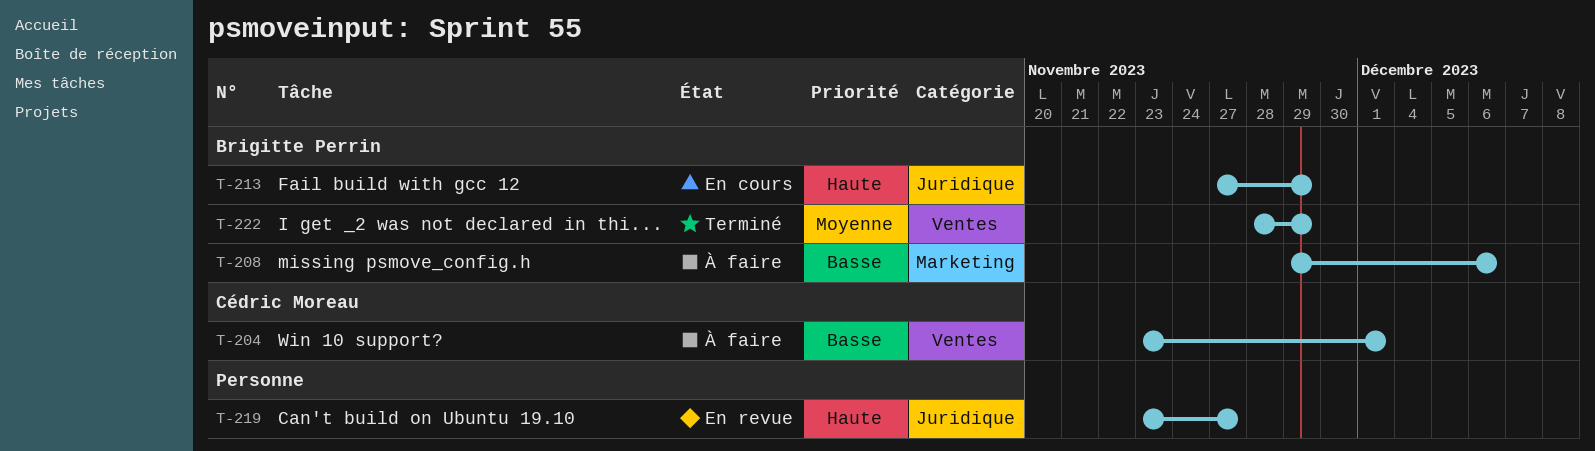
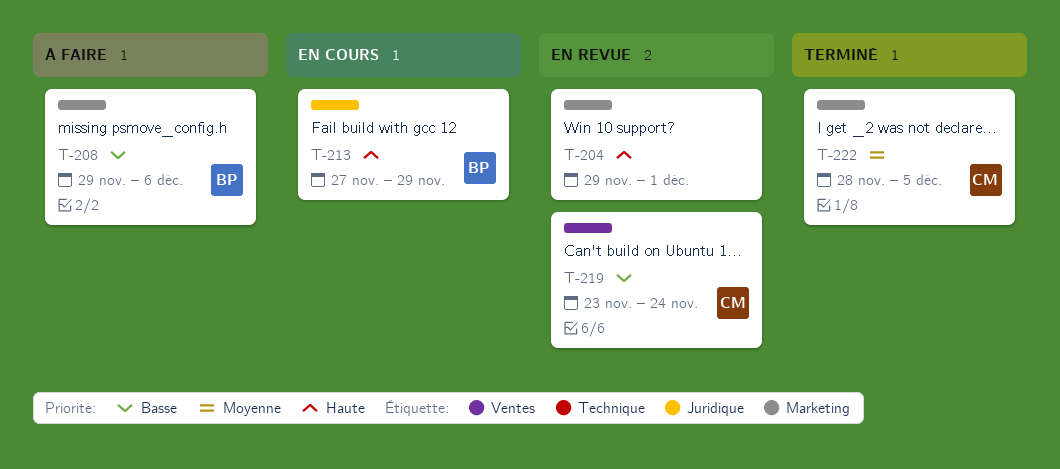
T-204, status: À faire -> En revue
T-204, owner: Cédric Moreau -> none
T-204, priority: Basse -> Haute
T-204, label: Ventes -> Marketing
T-204, start: Nov 23 -> Nov 29
T-219, owner: none -> Cédric Moreau
T-219, priority: Haute -> Basse
T-219, label: Juridique -> Ventes
T-219, due: Nov 27 -> Nov 24
T-222, owner: Brigitte Perrin -> Cédric Moreau
T-222, label: Ventes -> Marketing
T-222, due: Nov 29 -> Dec 5

